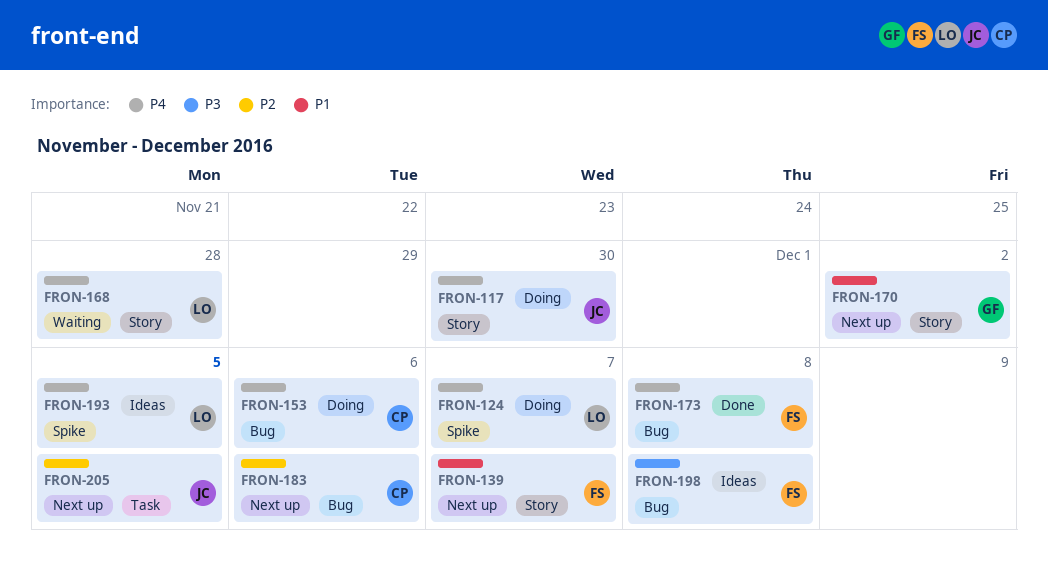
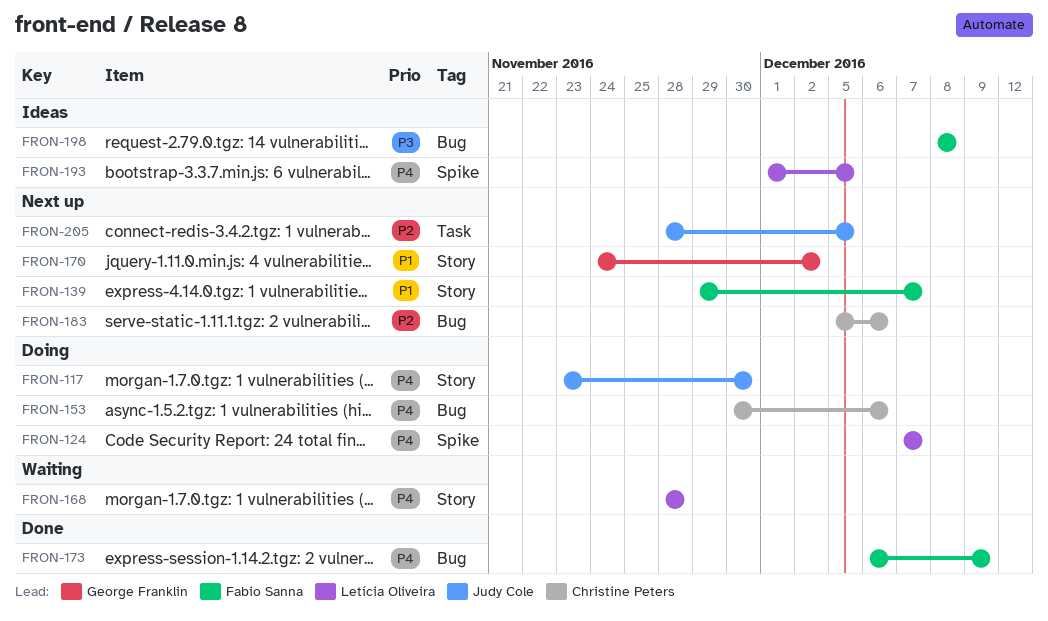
FRON-173, due: Dec 8 -> Dec 9

